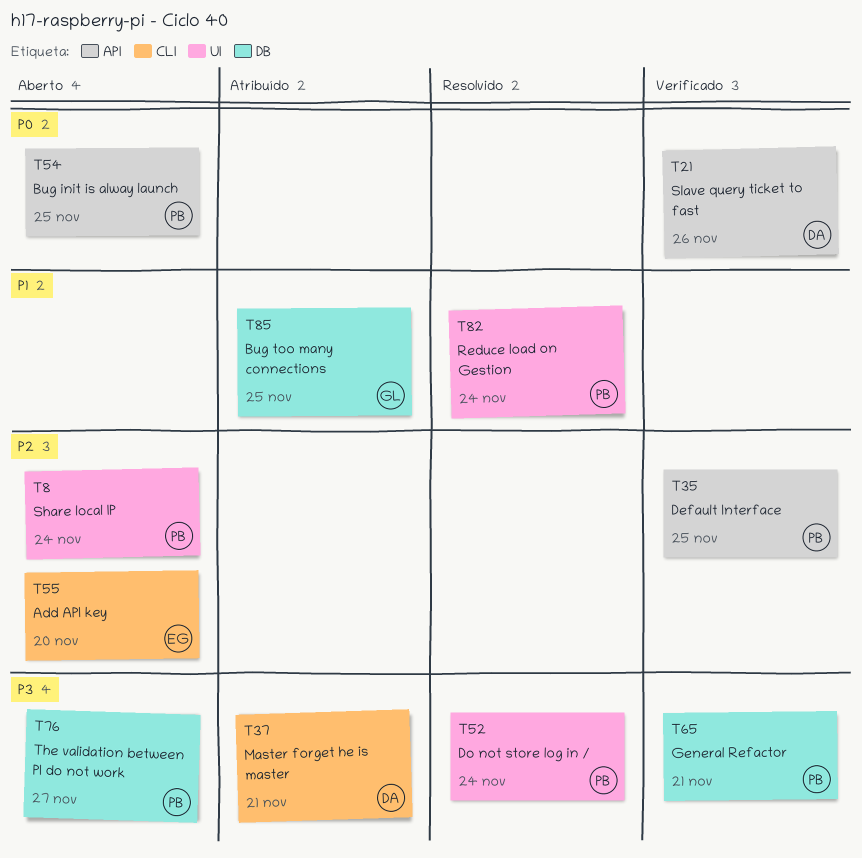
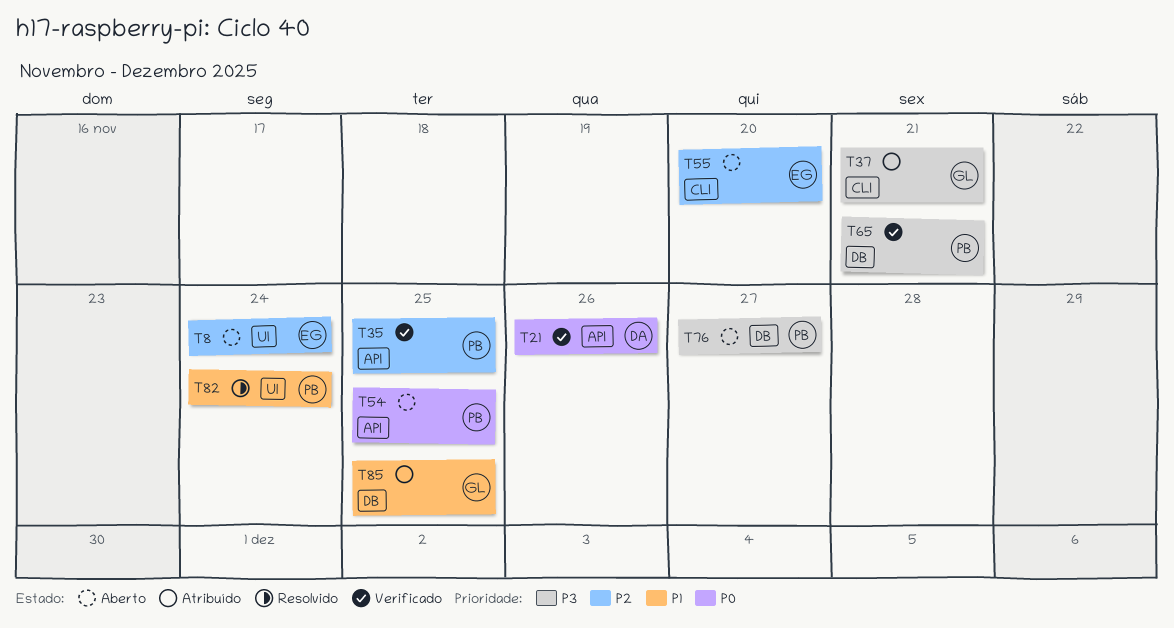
T8, owner: PB -> EG
T37, owner: DA -> GL
T52: present -> none

